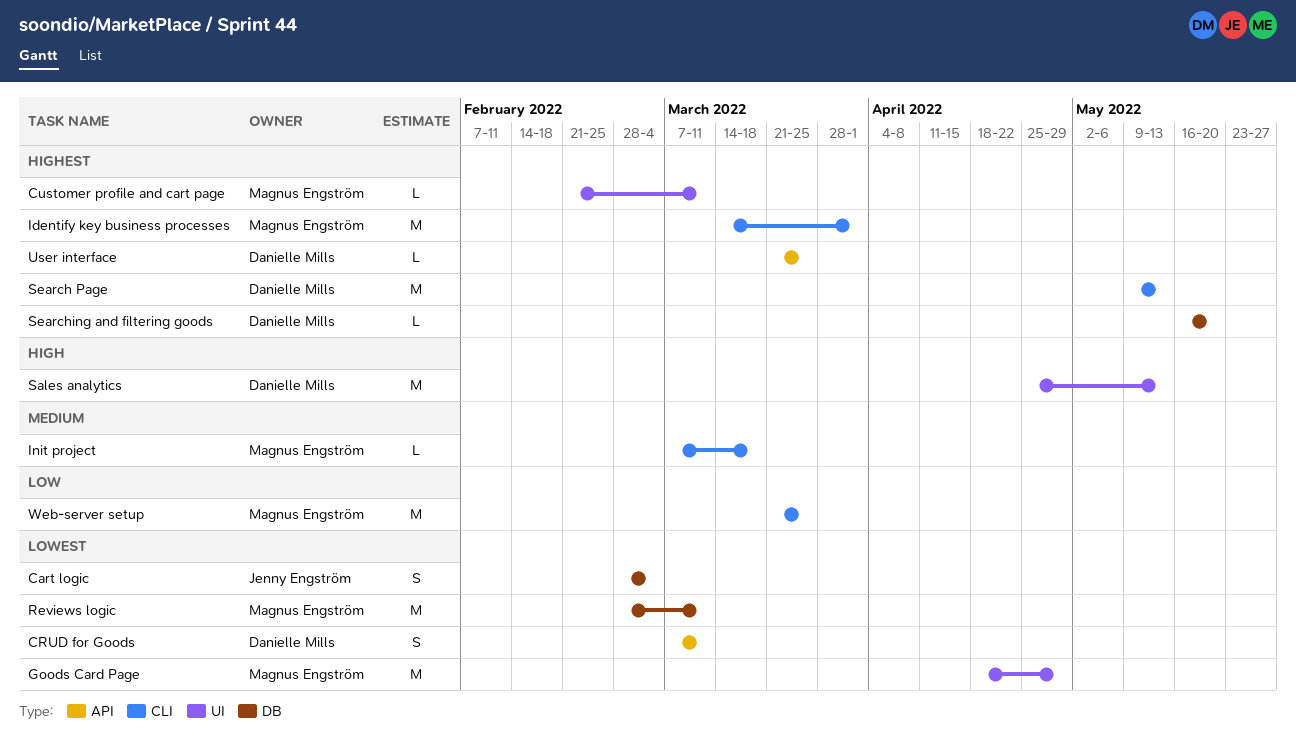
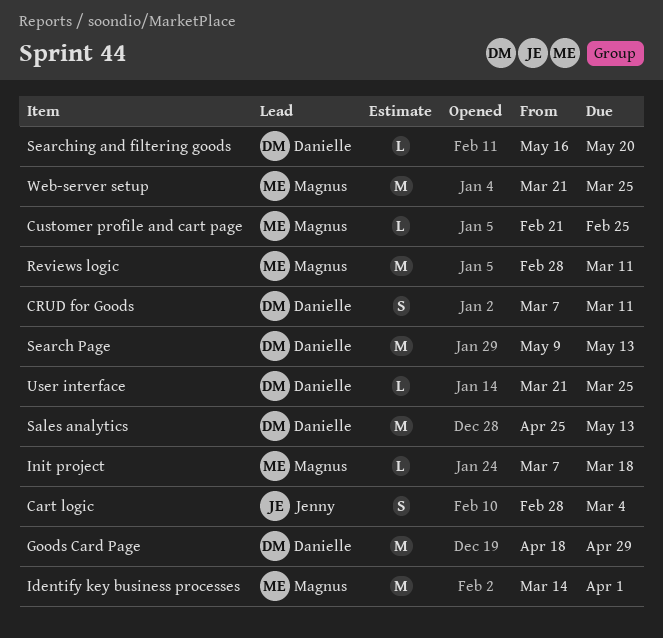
Customer profile and cart page, due: Mar 11 -> Feb 25
Goods Card Page, owner: Magnus Engström -> Danielle Mills

